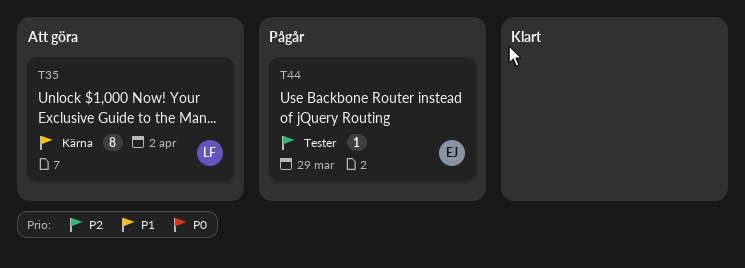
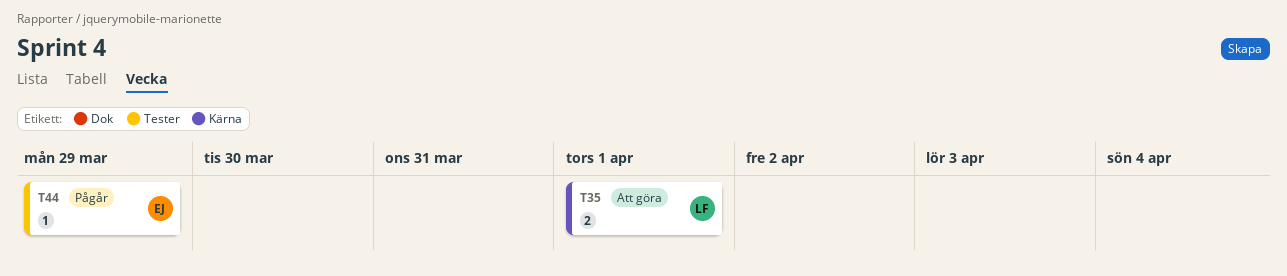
T35, estimate: 8 -> 2
T35, due: Apr 2 -> Apr 1

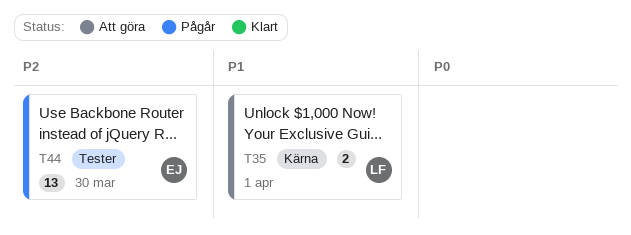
T44, estimate: 1 -> 13
T44, due: Mar 29 -> Mar 30

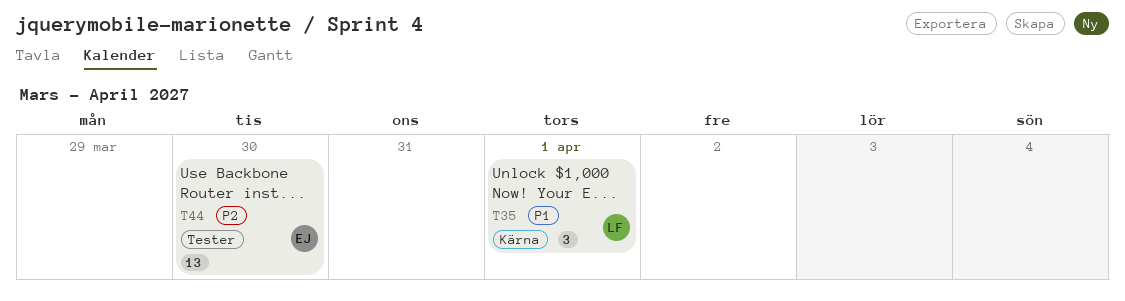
T35, estimate: 2 -> 3

